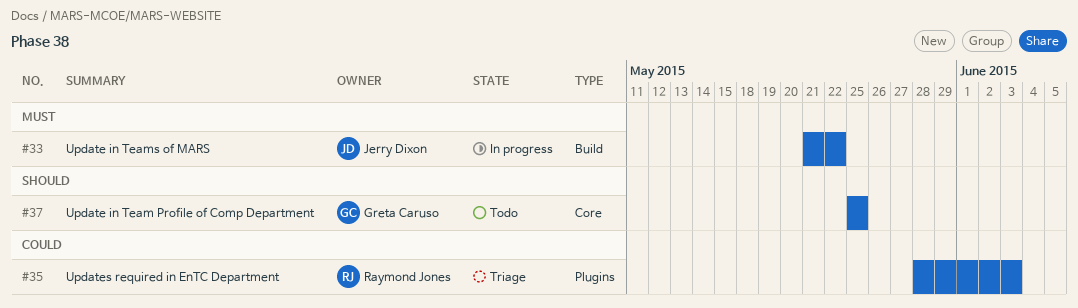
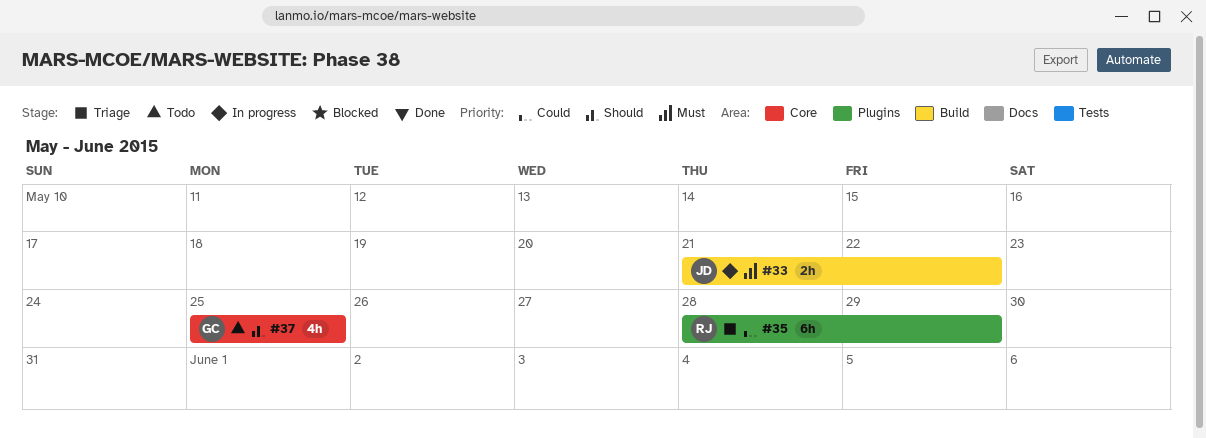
#35, due: Jun 3 -> May 29

